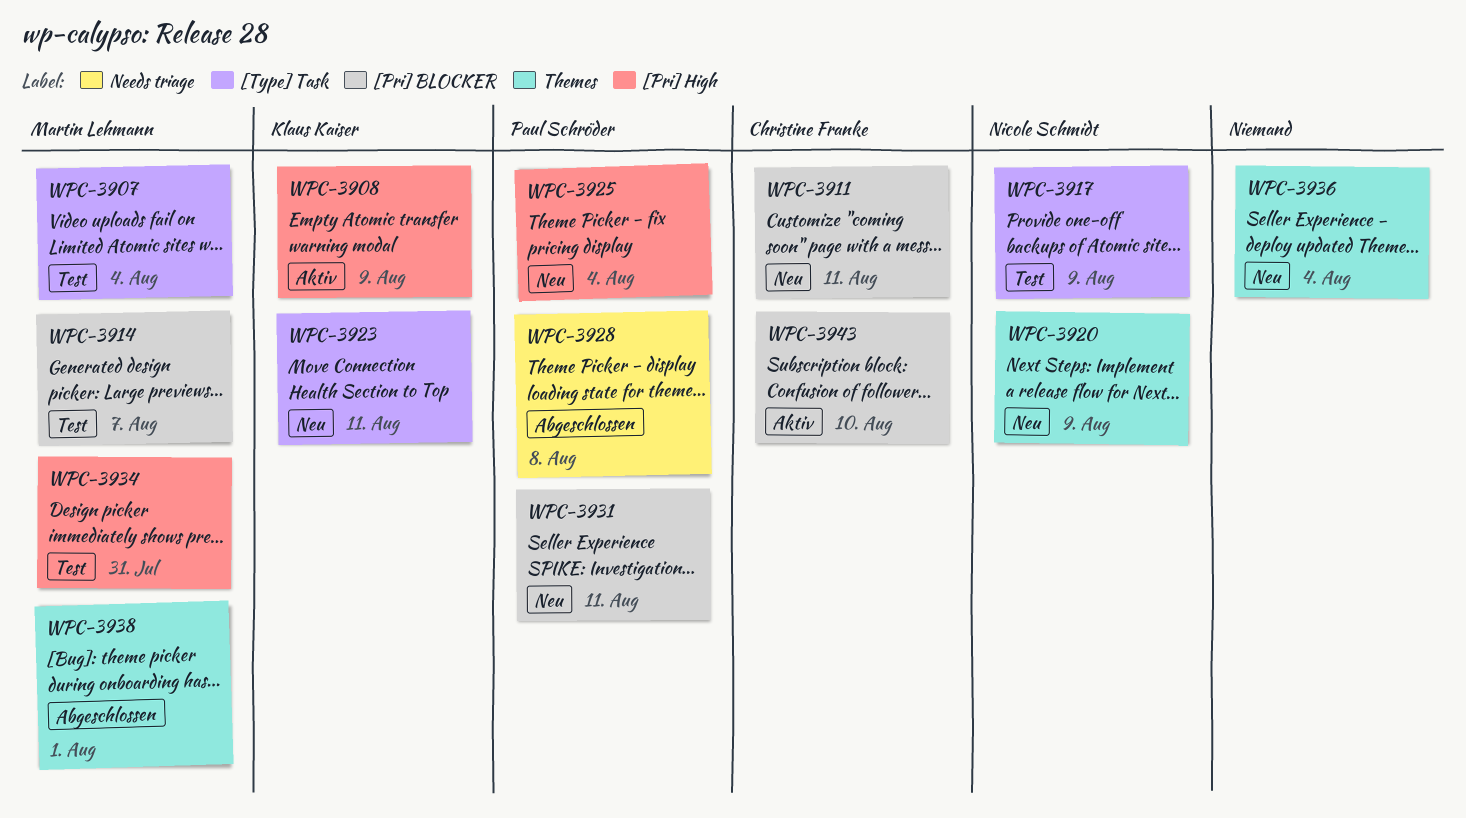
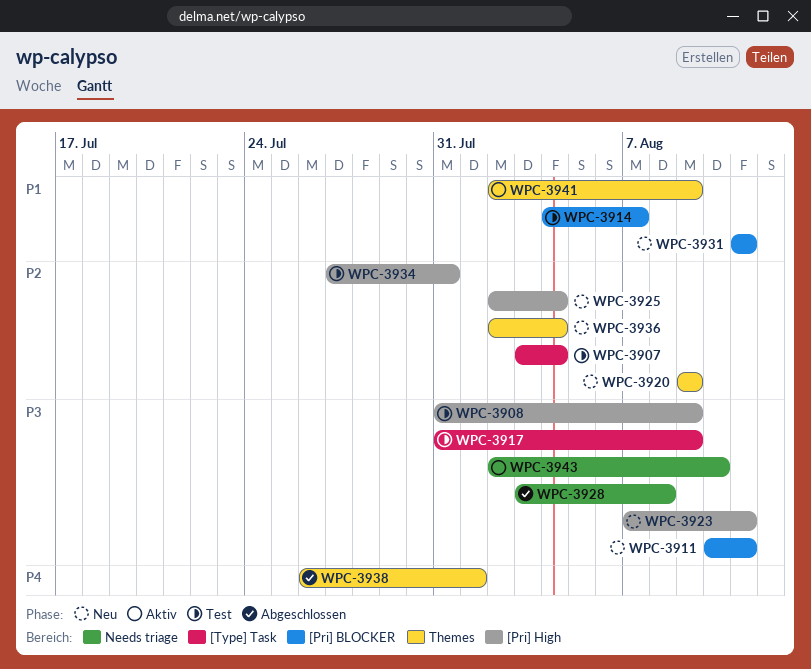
WPC-3908, status: Aktiv -> Test
WPC-3923, label: [Type] Task -> [Pri] High
WPC-3941: none -> present
WPC-3943, label: [Pri] BLOCKER -> Needs triage

